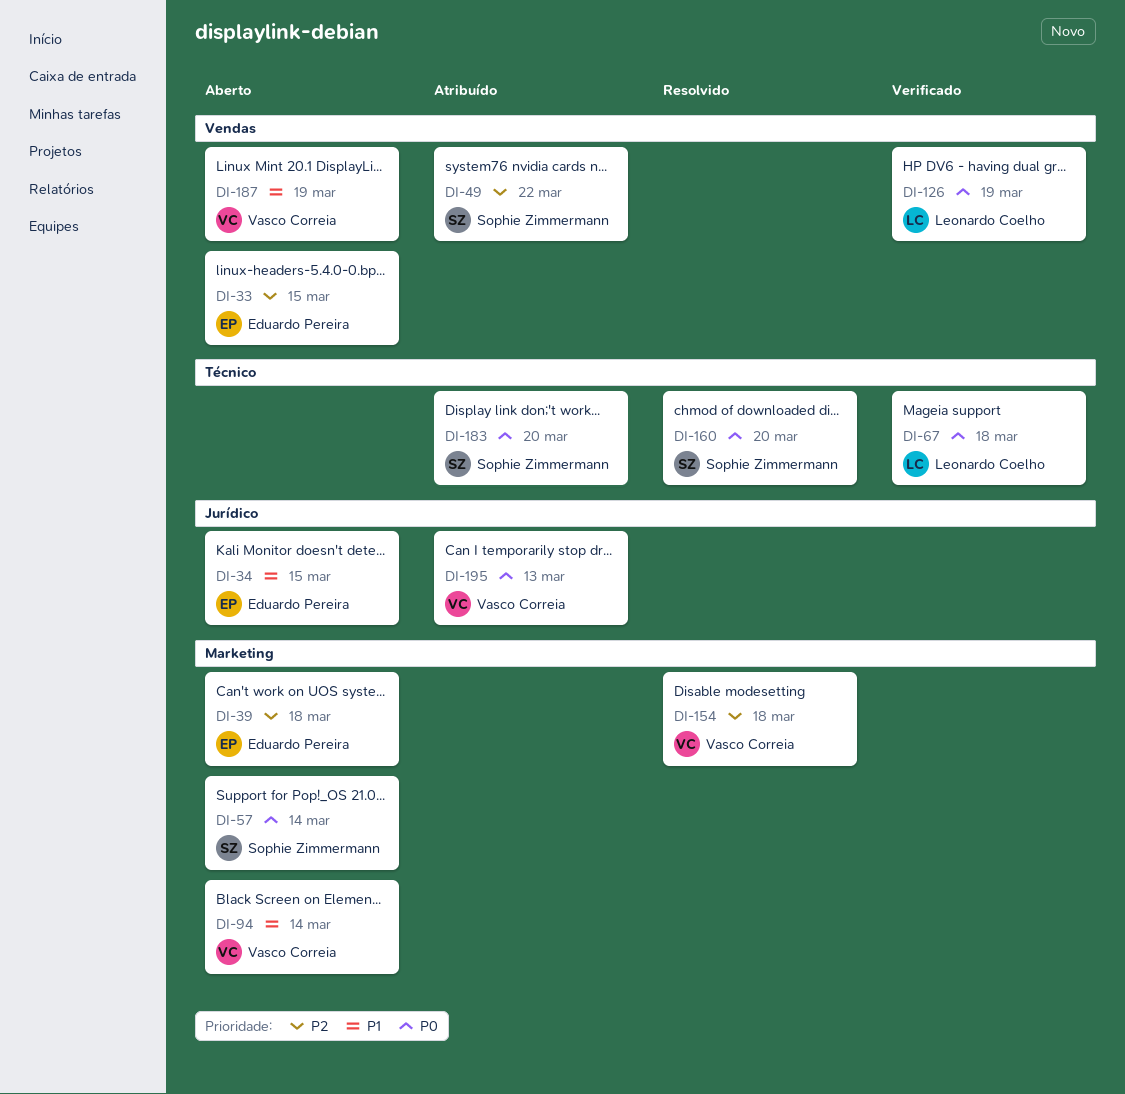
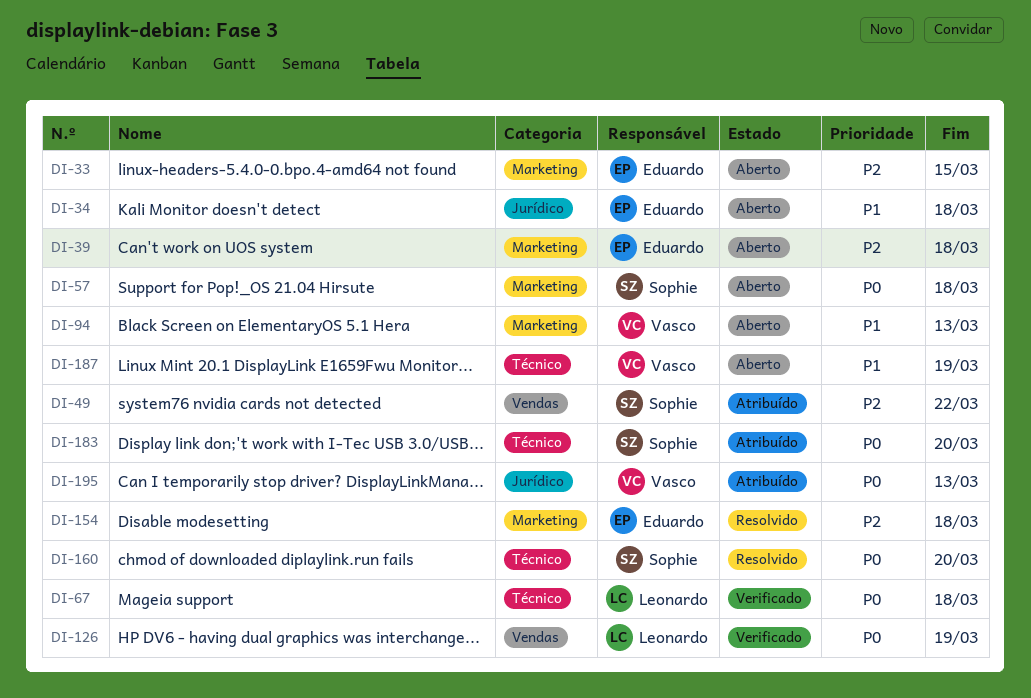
DI-33, label: Vendas -> Marketing
DI-34, due: Mar 15 -> Mar 18
DI-57, due: Mar 14 -> Mar 18
DI-94, due: Mar 14 -> Mar 13
DI-154, owner: Vasco Correia -> Eduardo Pereira
DI-187, label: Vendas -> Técnico

